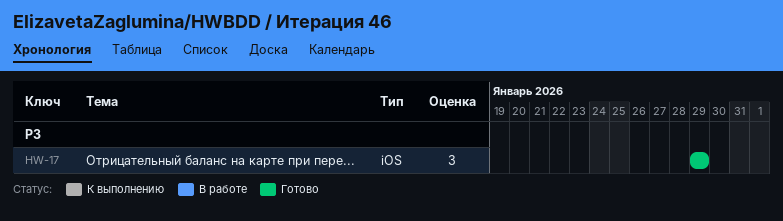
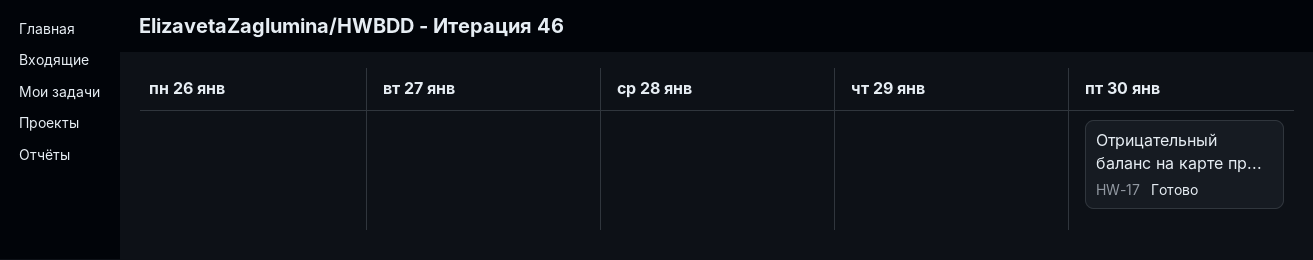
HW-17, due: Jan 29 -> Jan 30

